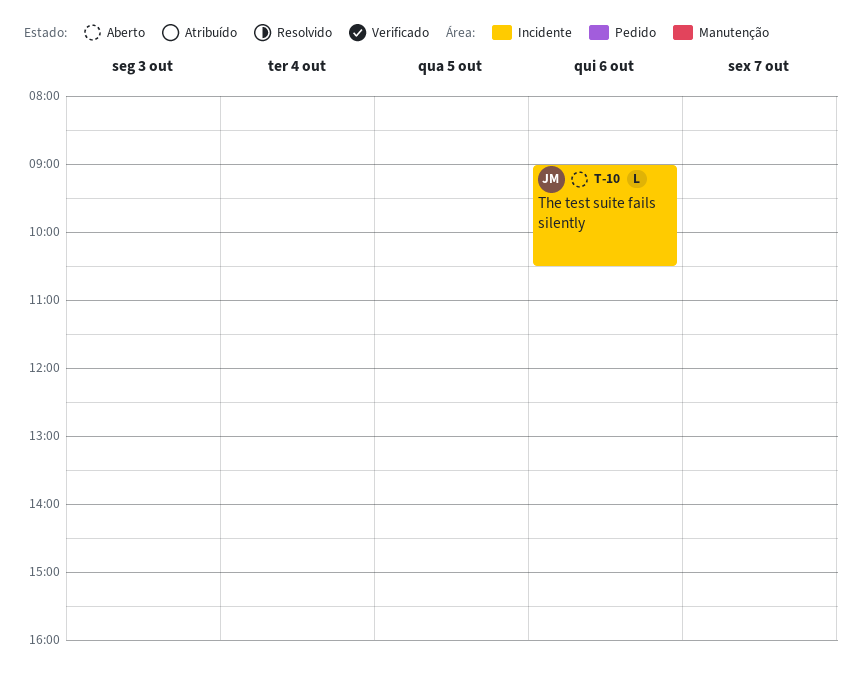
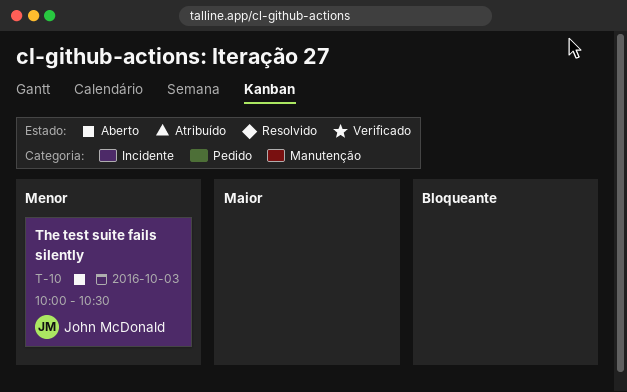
T-10, day: Oct 6 -> Oct 3
T-10, begins: 09:00 -> 10:00

